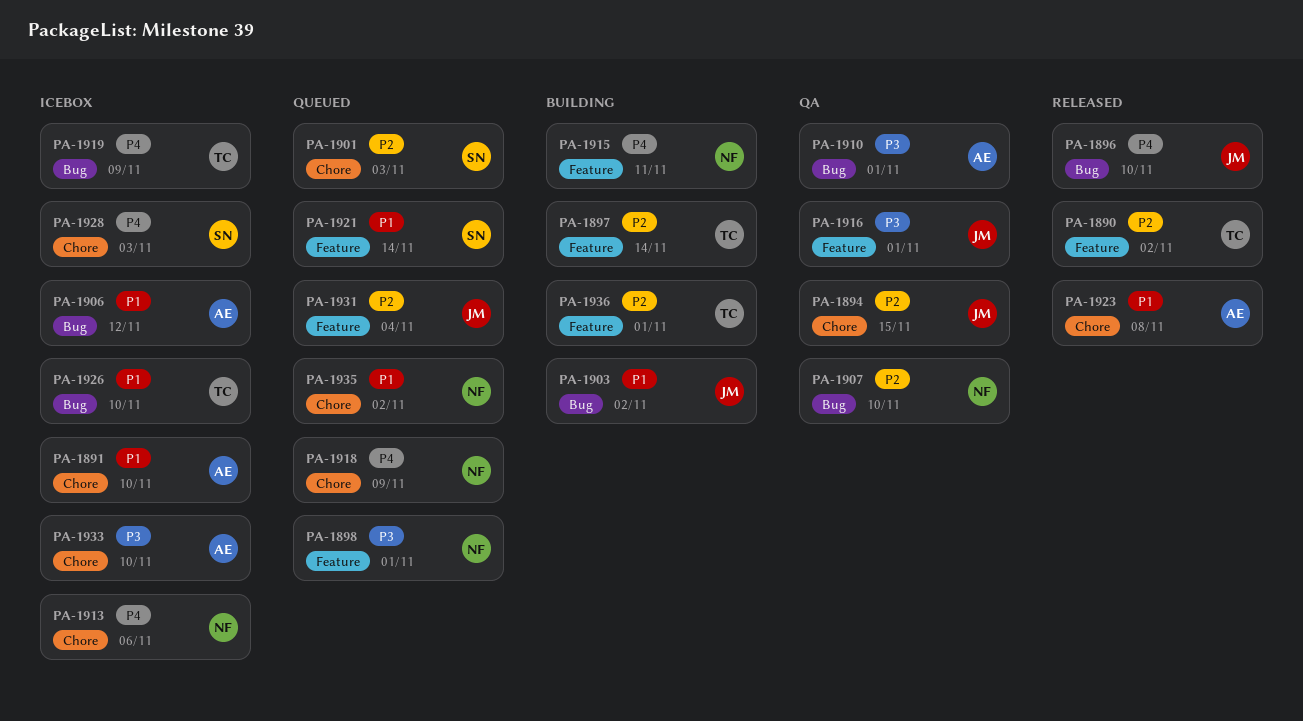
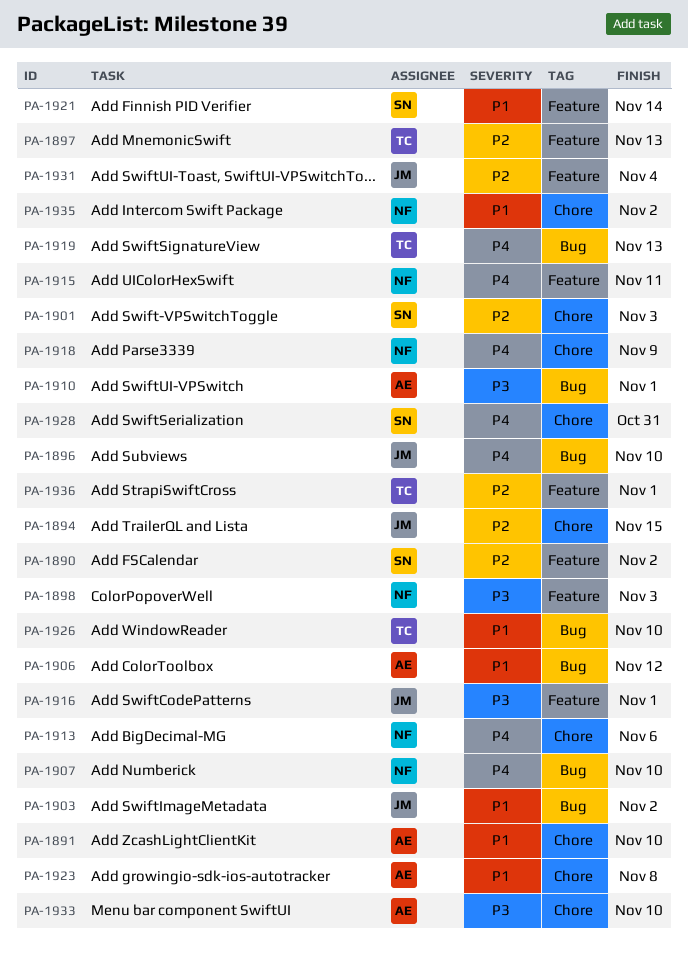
PA-1890, owner: TC -> SN
PA-1897, due: Nov 14 -> Nov 13
PA-1898, due: Nov 1 -> Nov 3
PA-1907, priority: P2 -> P4
PA-1919, due: Nov 9 -> Nov 13
PA-1928, due: Nov 3 -> Oct 31

